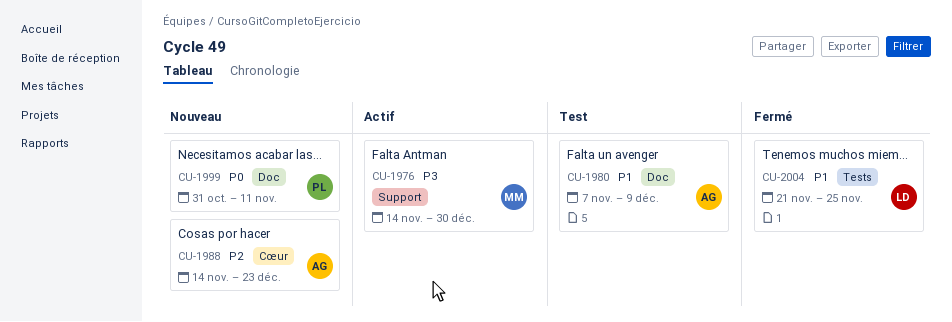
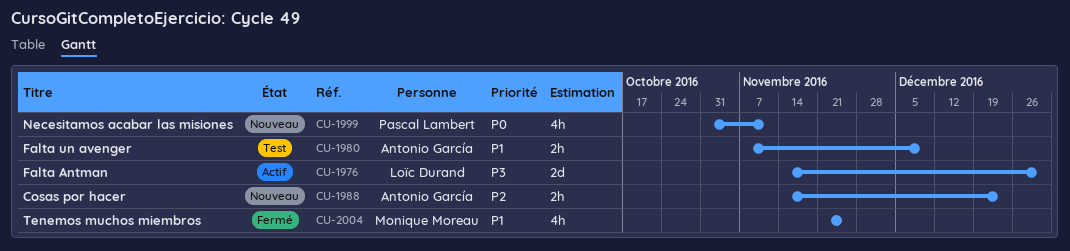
CU-1976, owner: Monique Moreau -> Loïc Durand
CU-2004, owner: Loïc Durand -> Monique Moreau

